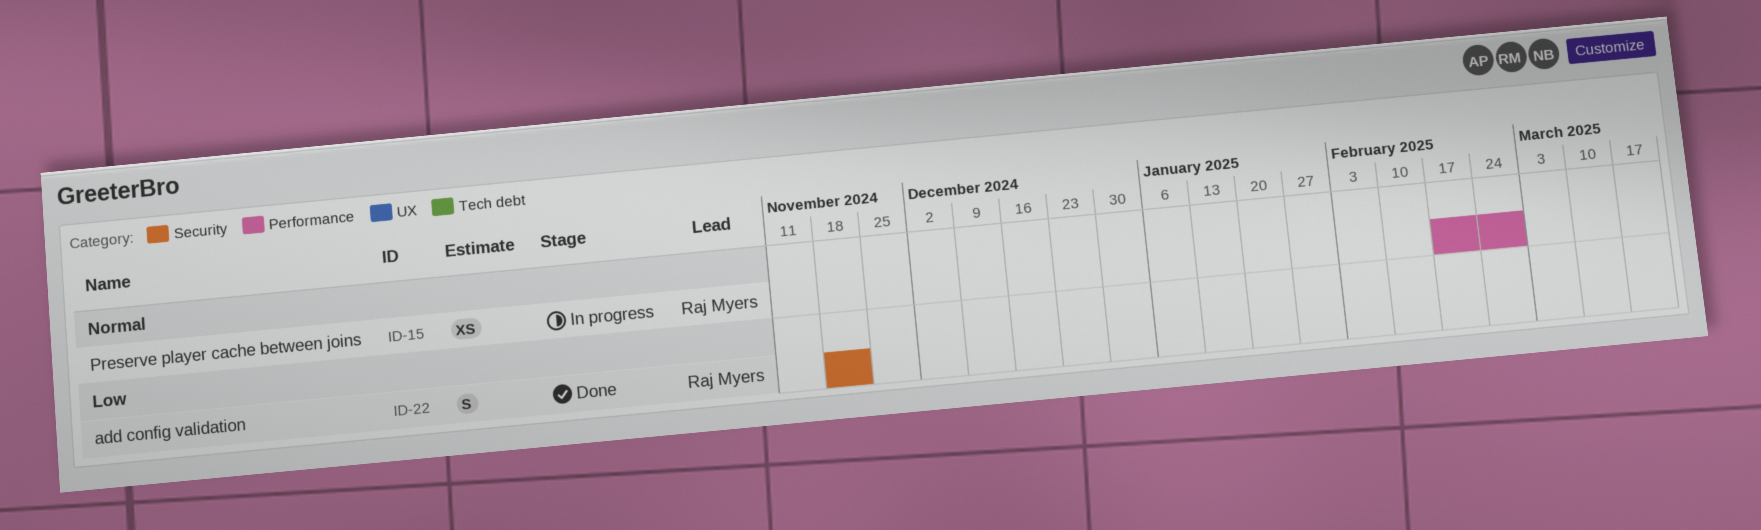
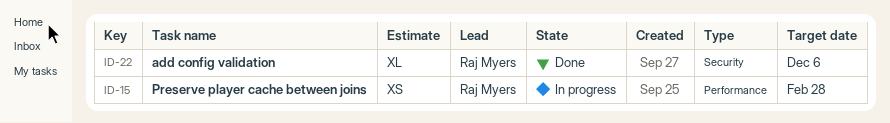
ID-22, estimate: S -> XL
ID-22, due: Nov 22 -> Dec 6

